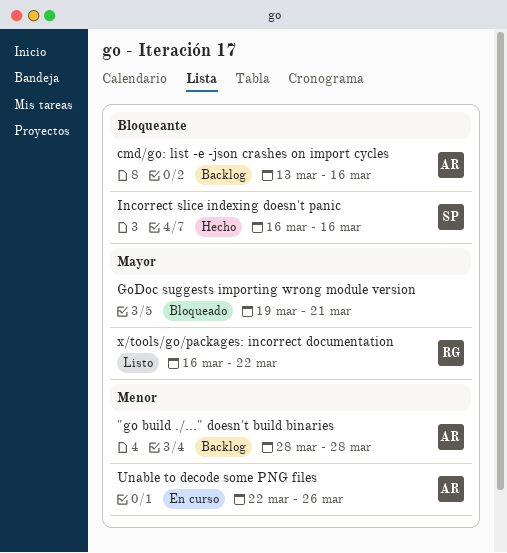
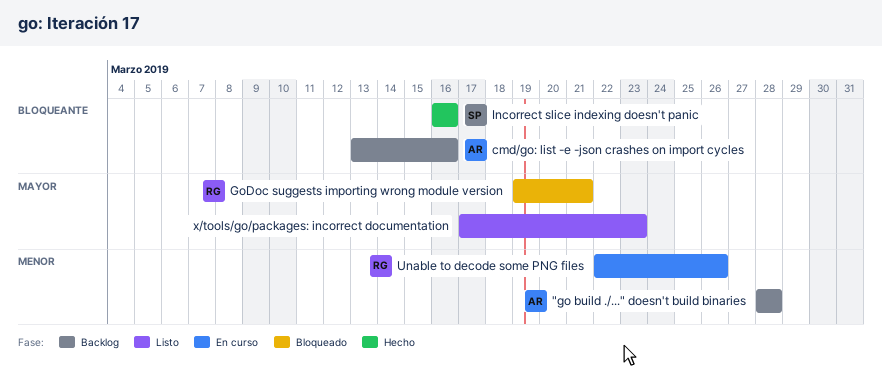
GoDoc suggests importing wrong module version, owner: none -> RG
Unable to decode some PNG files, owner: AR -> RG
x/tools/go/packages: incorrect documentation, owner: RG -> none
x/tools/go/packages: incorrect documentation, start: Mar 16 -> Mar 17
x/tools/go/packages: incorrect documentation, due: Mar 22 -> Mar 23

